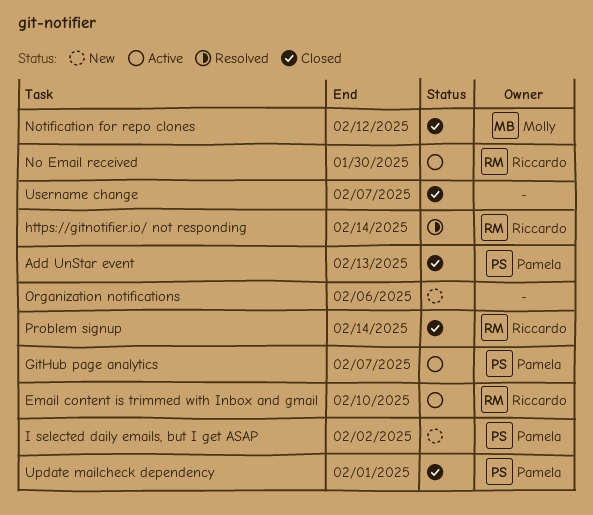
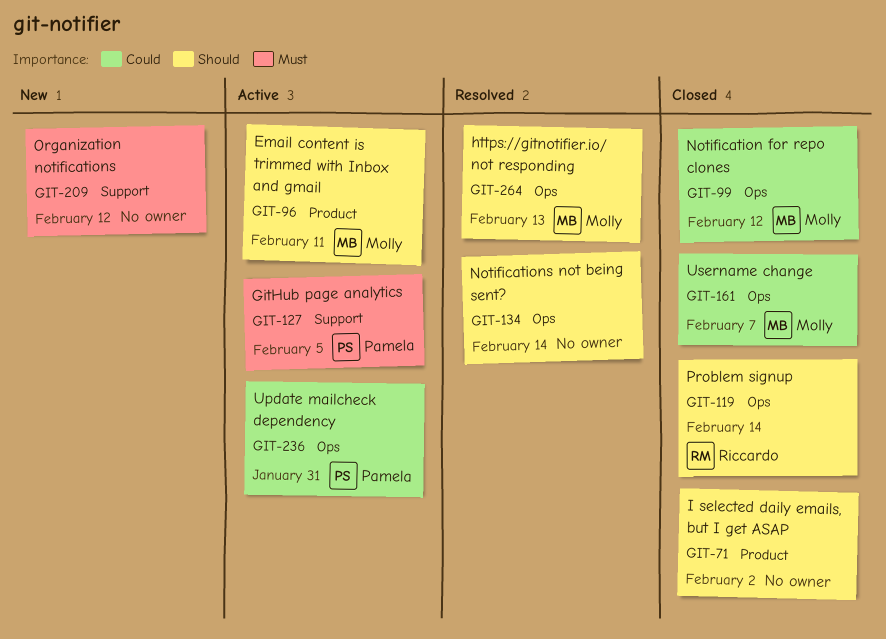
Add UnStar event: present -> none
Email content is trimmed with Inbox and gmail, owner: Riccardo -> Molly
Email content is trimmed with Inbox and gmail, due: Feb 10 -> Feb 11
GitHub page analytics, due: Feb 7 -> Feb 5
https://gitnotifier.io/ not responding, owner: Riccardo -> Molly
https://gitnotifier.io/ not responding, due: Feb 14 -> Feb 13
I selected daily emails, but I get ASAP, status: New -> Closed
I selected daily emails, but I get ASAP, owner: Pamela -> none
No Email received: present -> none
Notifications not being sent?: none -> present
Organization notifications, due: Feb 6 -> Feb 12
Update mailcheck dependency, status: Closed -> Active
Update mailcheck dependency, due: Feb 1 -> Jan 31
Username change, owner: none -> Molly

